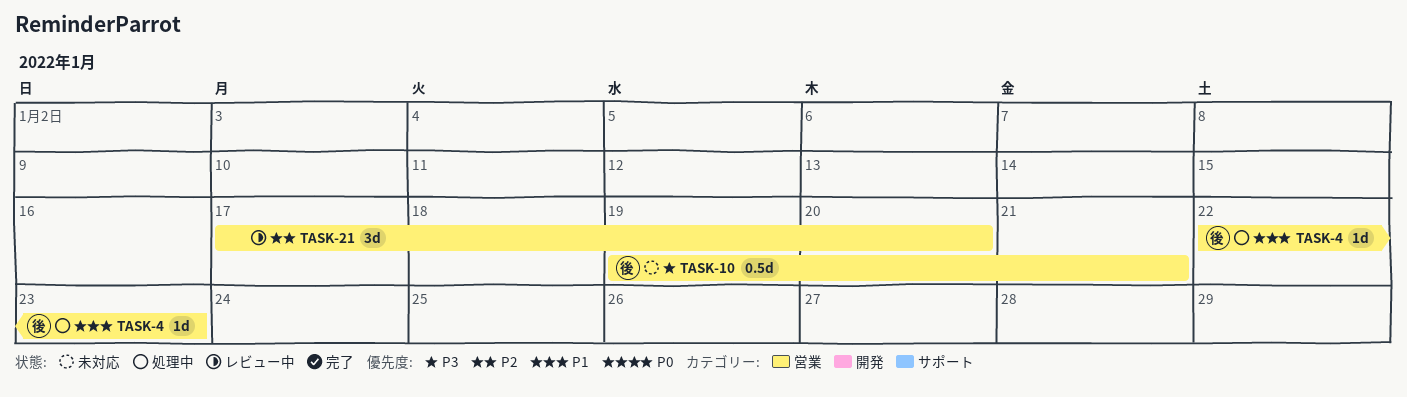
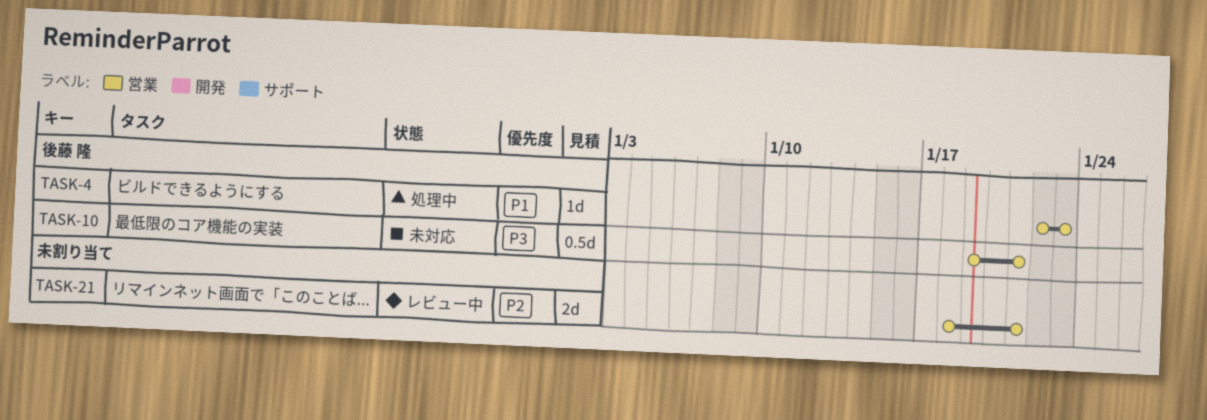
TASK-21, estimate: 3d -> 2d
TASK-21, start: Jan 17 -> Jan 18
TASK-21, due: Jan 20 -> Jan 21

